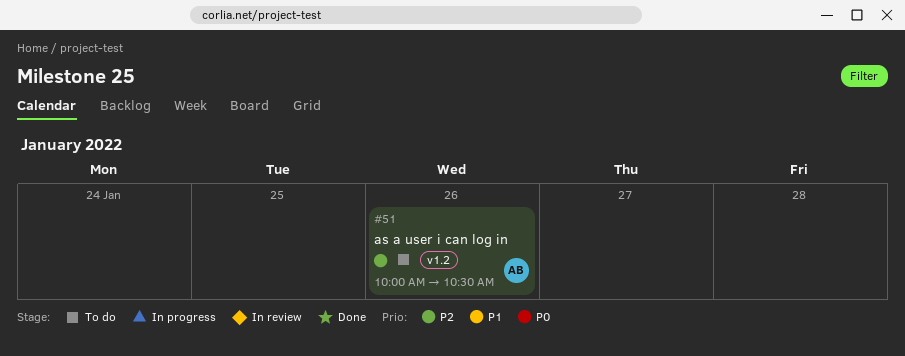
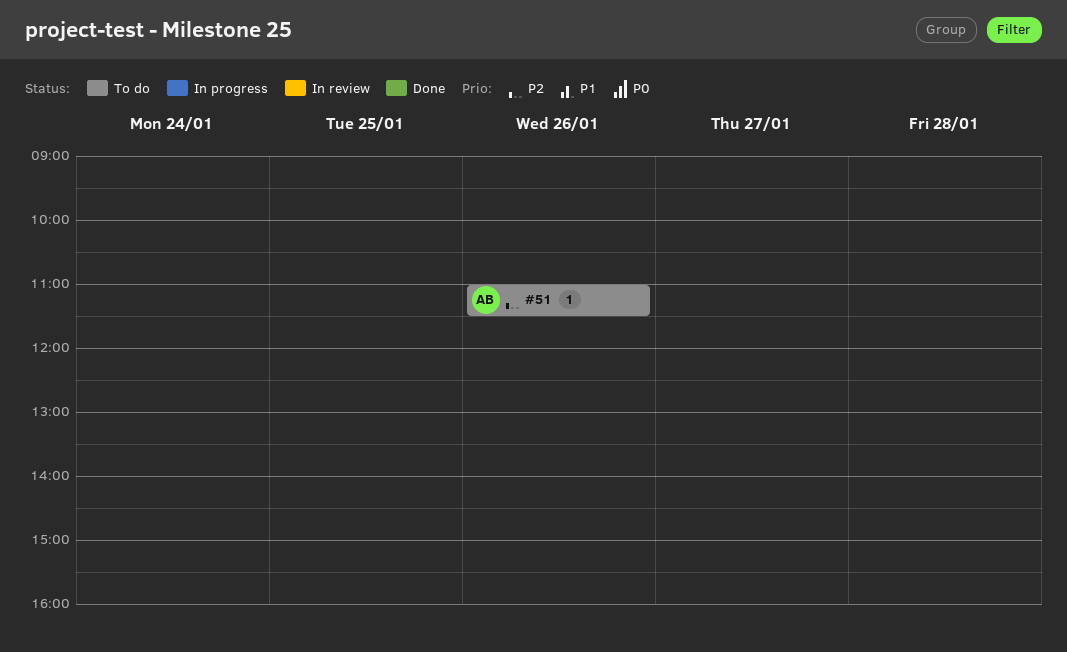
#51, begins: 10:00 -> 11:00
#51, ends: 10:30 -> 11:30

